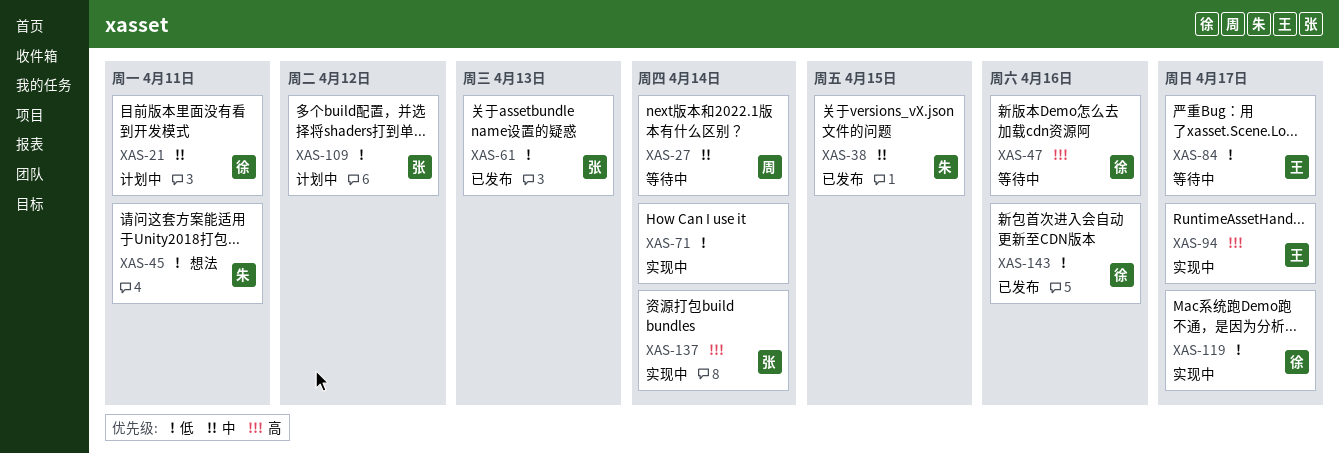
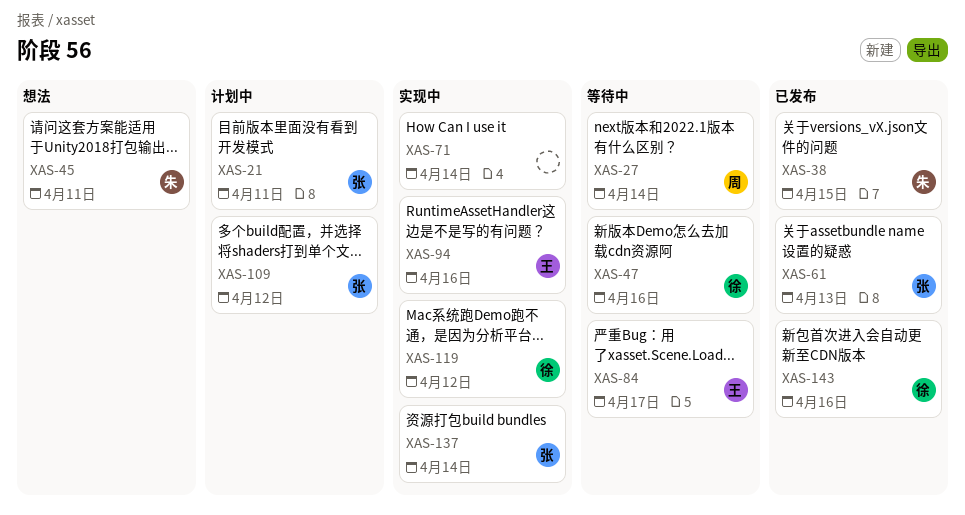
XAS-21, owner: 徐 -> 张
XAS-94, due: Apr 17 -> Apr 16
XAS-119, due: Apr 17 -> Apr 12

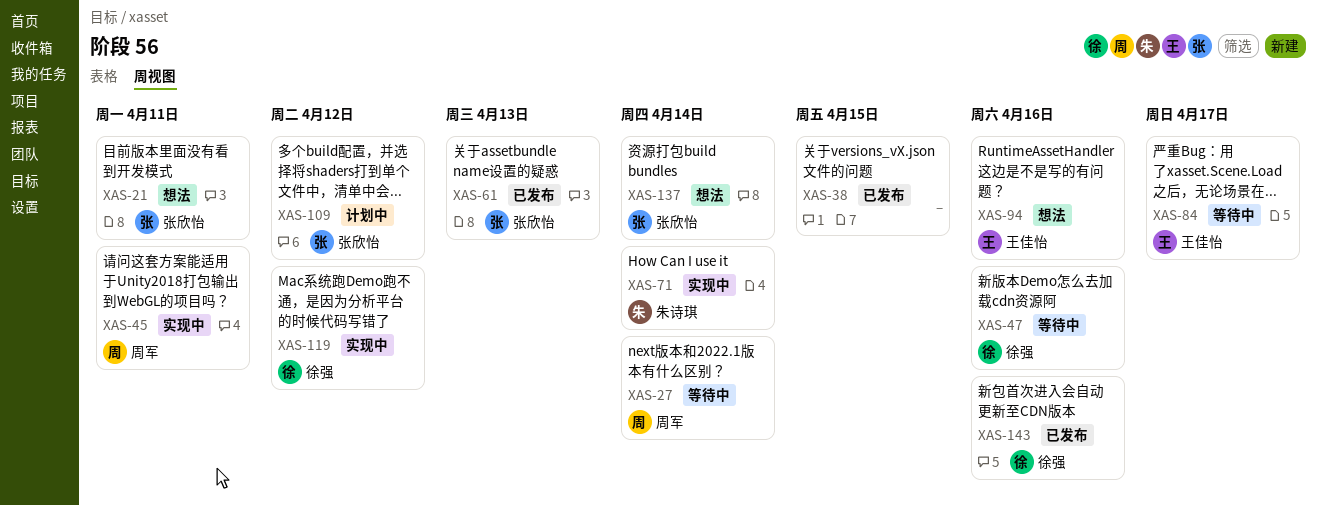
XAS-21, status: 计划中 -> 想法
XAS-38, owner: 朱诗琪 -> none
XAS-45, status: 想法 -> 实现中
XAS-45, owner: 朱诗琪 -> 周军
XAS-71, owner: none -> 朱诗琪
XAS-94, status: 实现中 -> 想法
XAS-137, status: 实现中 -> 想法

